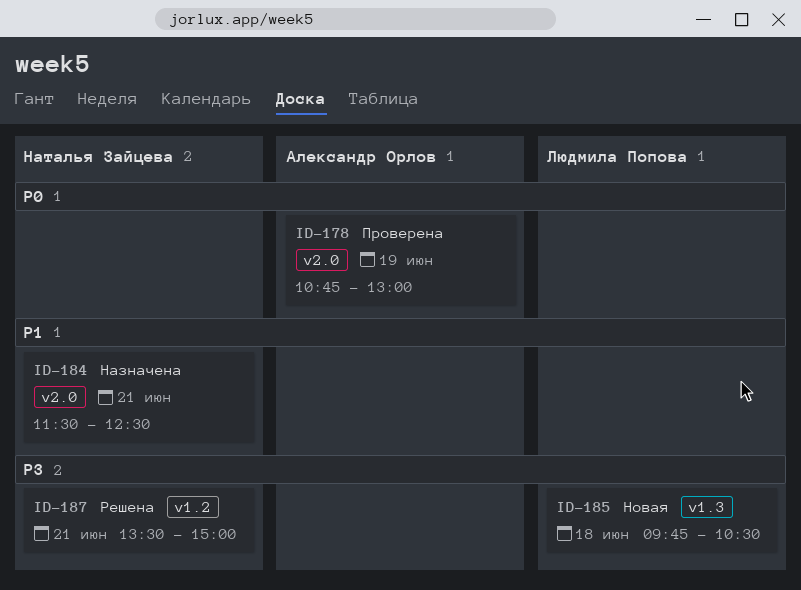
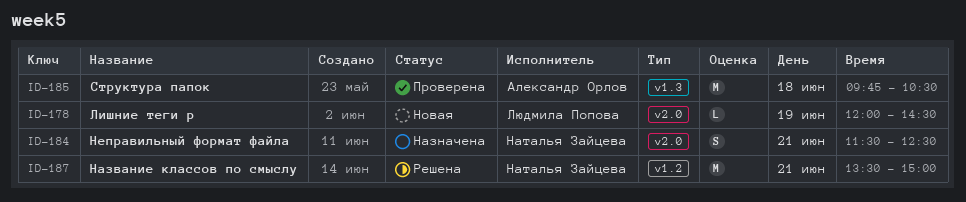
ID-178, status: Проверена -> Новая
ID-178, owner: Александр Орлов -> Людмила Попова
ID-178, begins: 10:45 -> 12:00
ID-178, ends: 13:00 -> 14:30
ID-185, status: Новая -> Проверена
ID-185, owner: Людмила Попова -> Александр Орлов

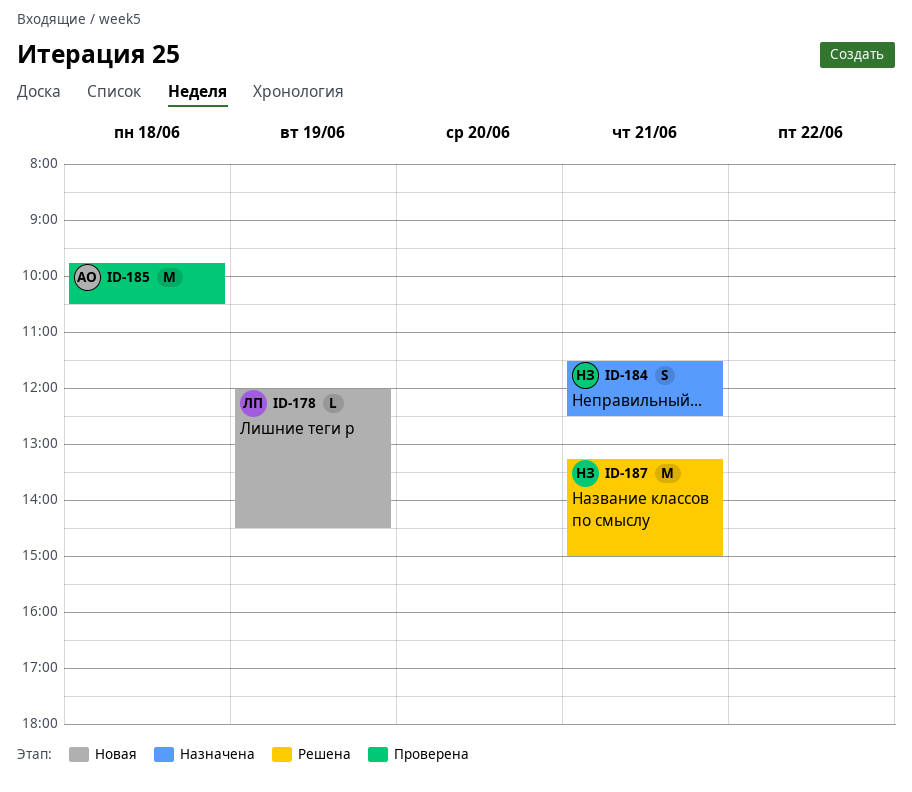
ID-187, begins: 13:30 -> 13:15

